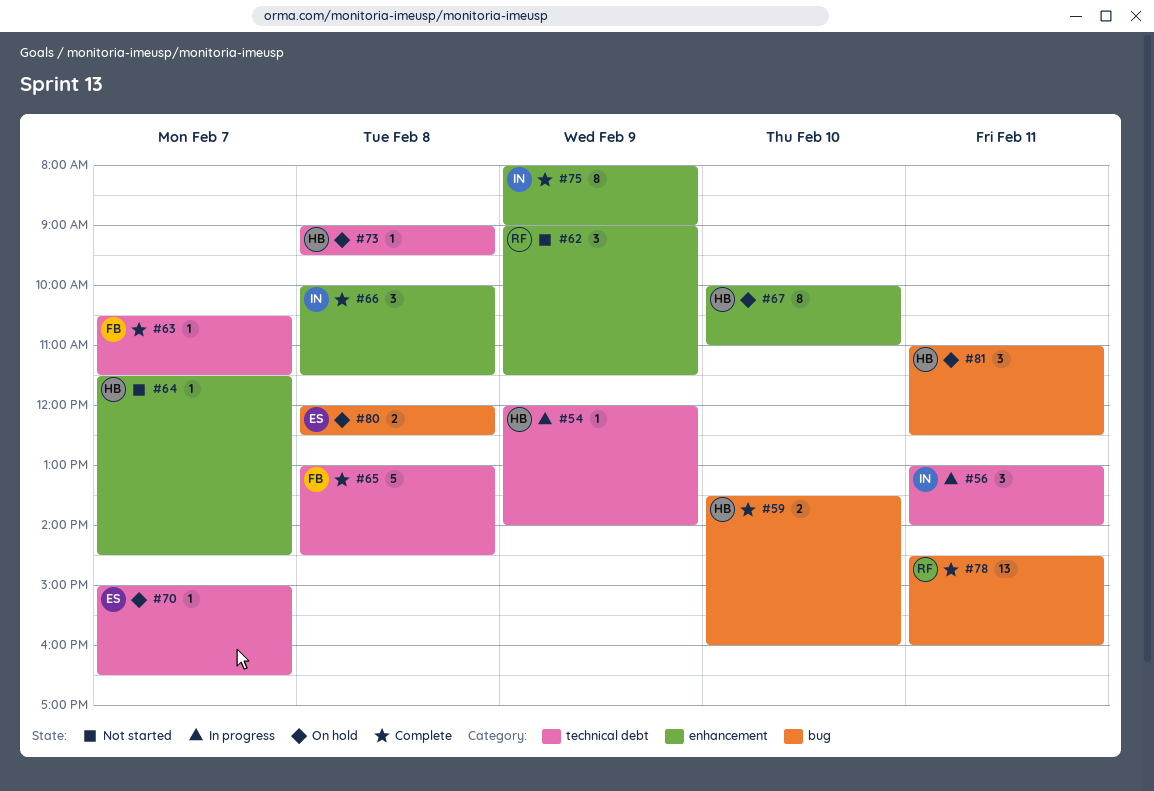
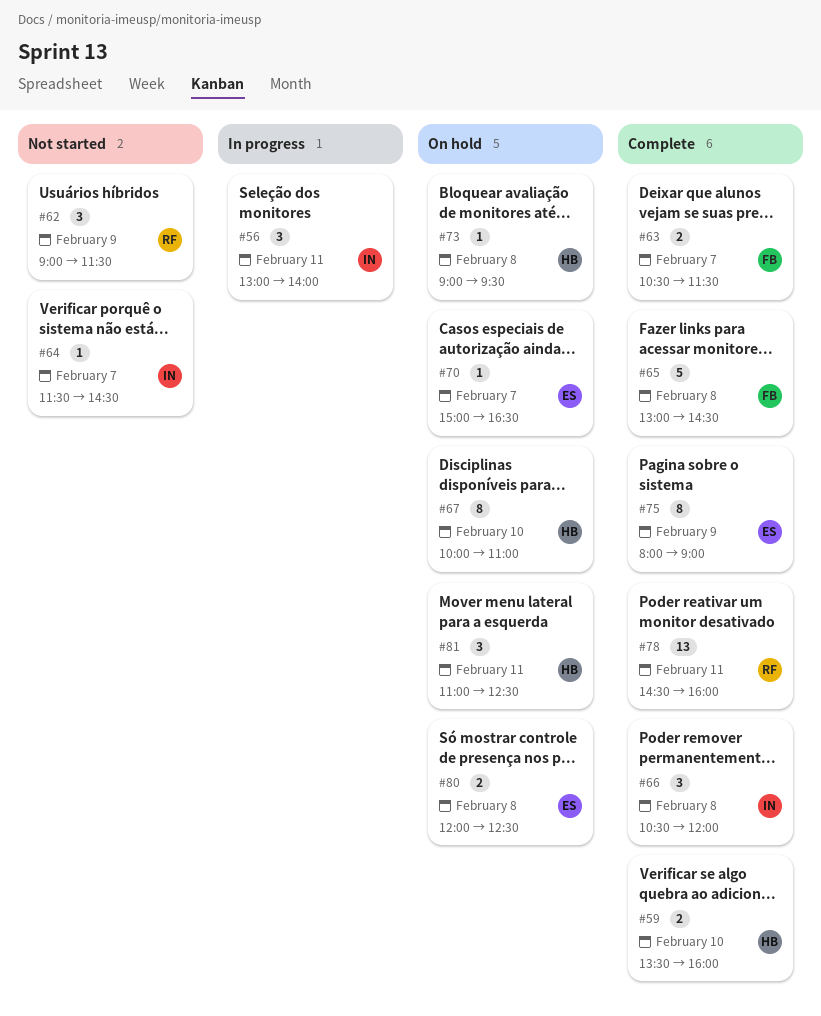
#54: present -> none
#63, estimate: 1 -> 2
#64, owner: HB -> IN
#66, begins: 10:00 -> 10:30
#66, ends: 11:30 -> 12:00
#75, owner: IN -> ES

